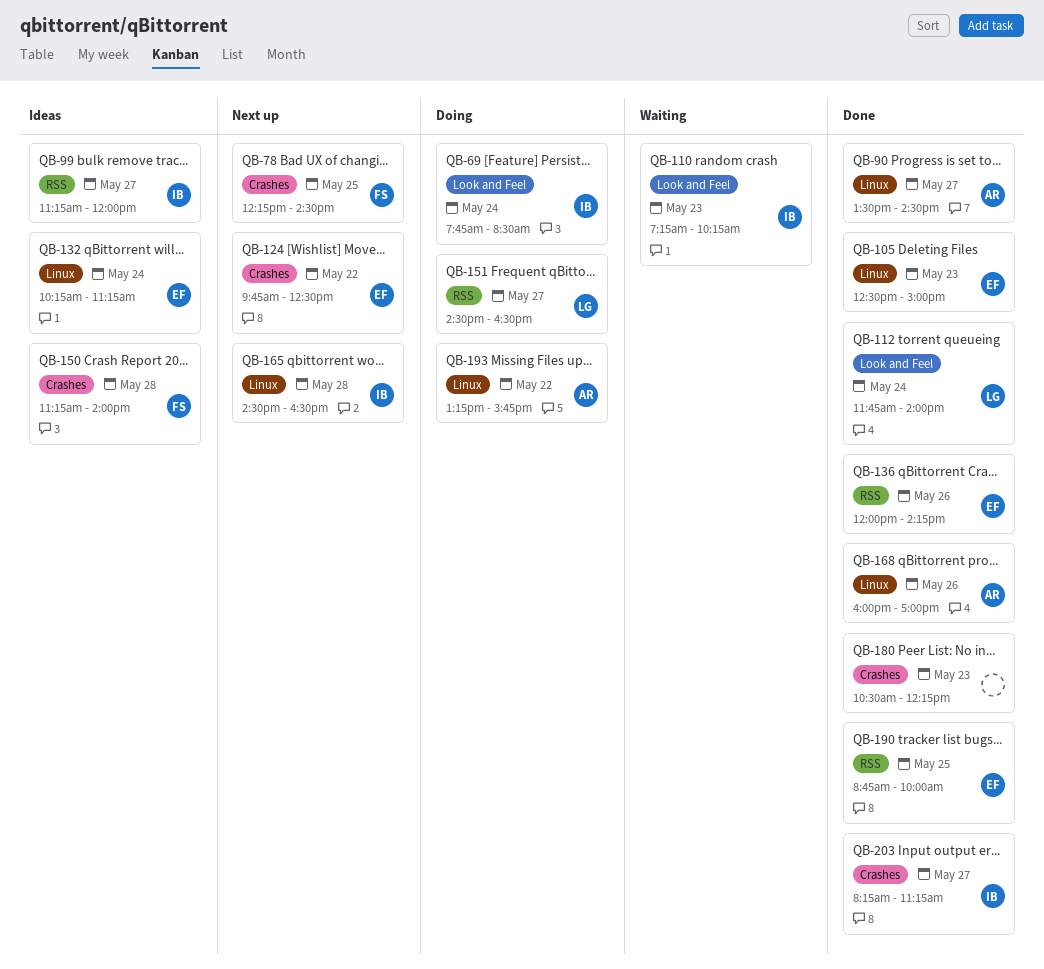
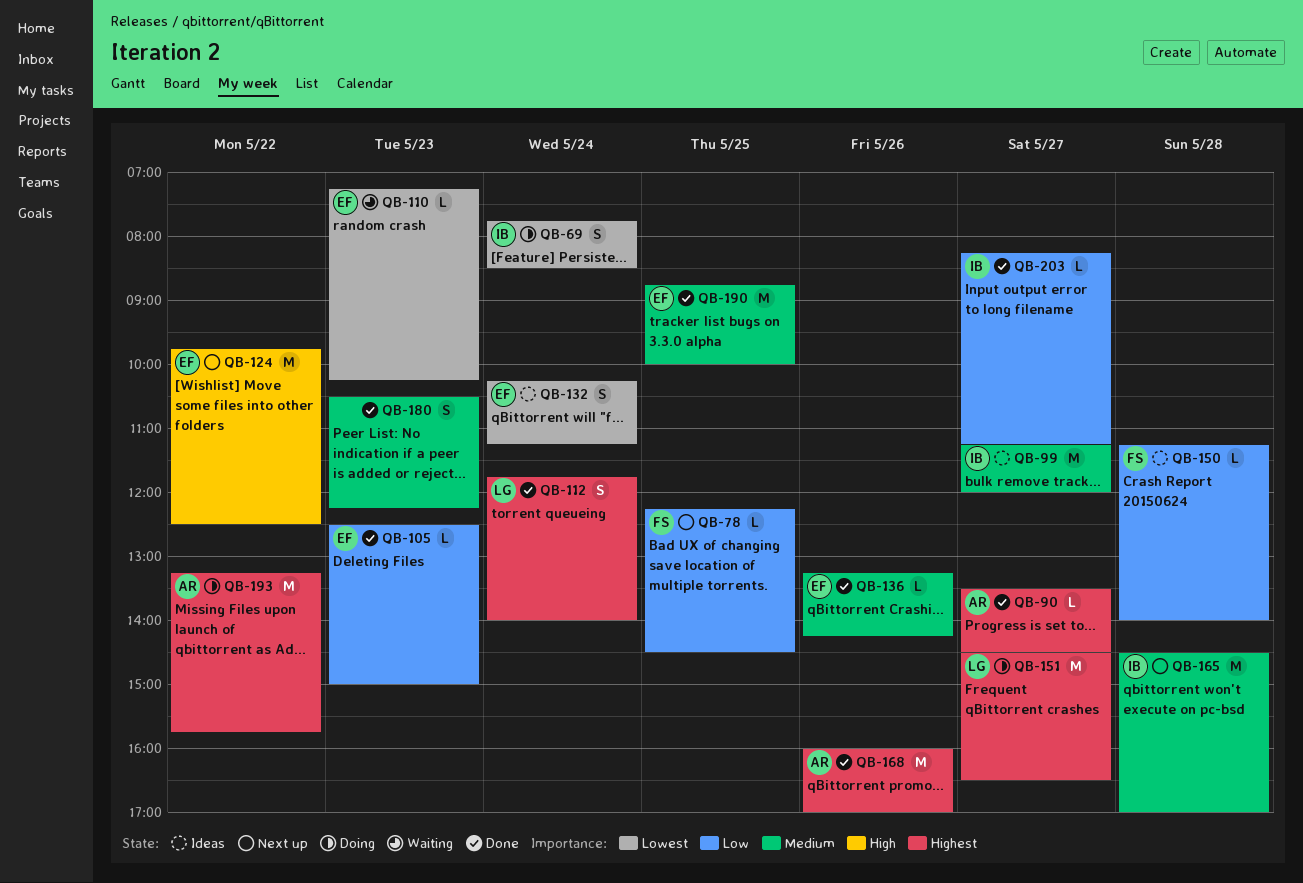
QB-110, owner: IB -> EF
QB-136, begins: 12:00 -> 13:15
QB-165, ends: 16:30 -> 17:00

